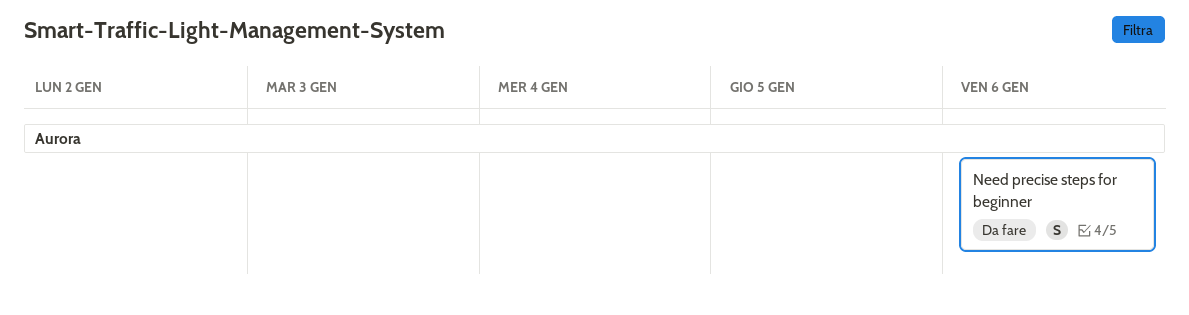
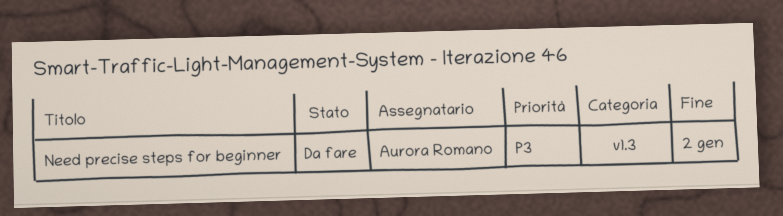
Need precise steps for beginner, due: Jan 6 -> Jan 2

